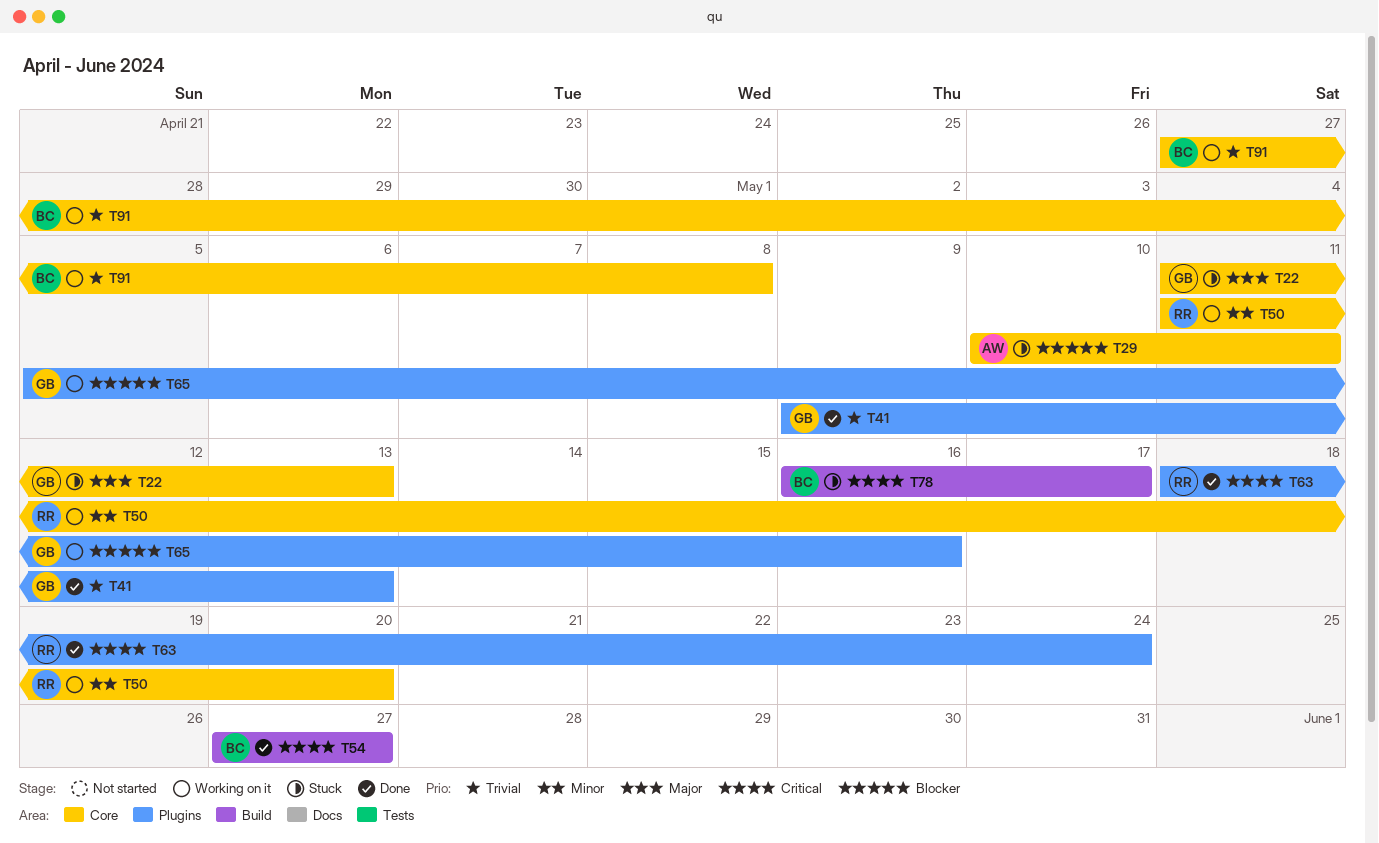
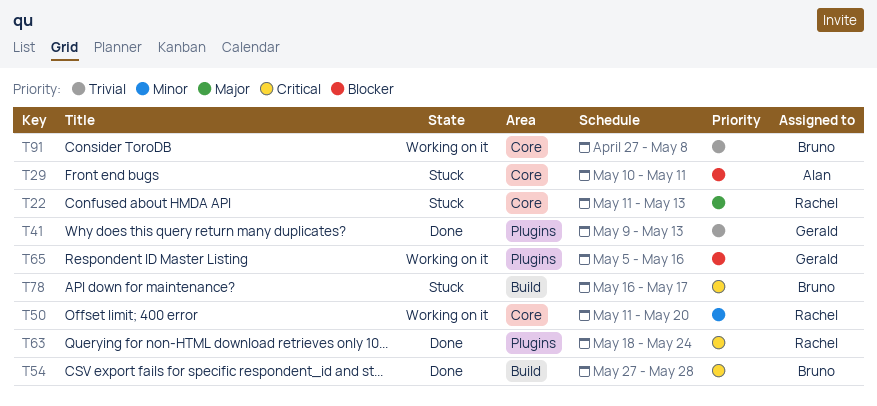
T22, owner: Gerald -> Rachel
T54, due: May 27 -> May 28

